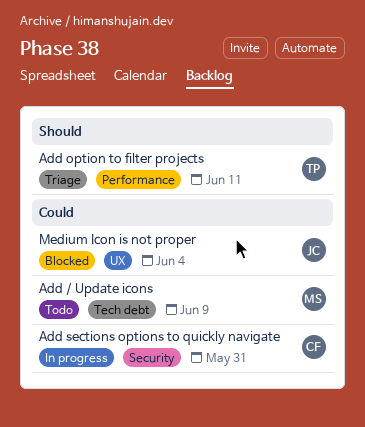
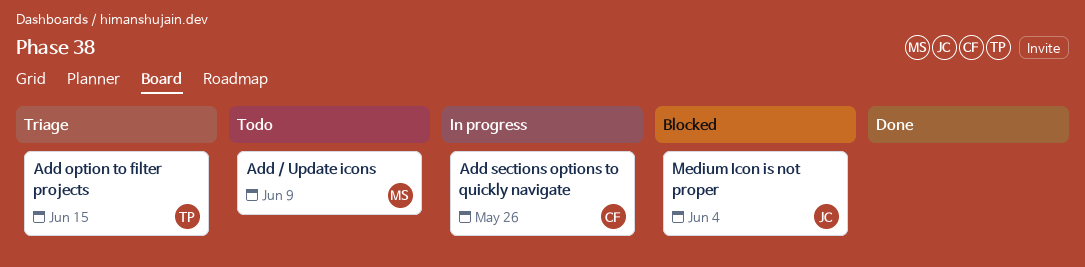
Add option to filter projects, due: Jun 11 -> Jun 15
Add sections options to quickly navigate, due: May 31 -> May 26

